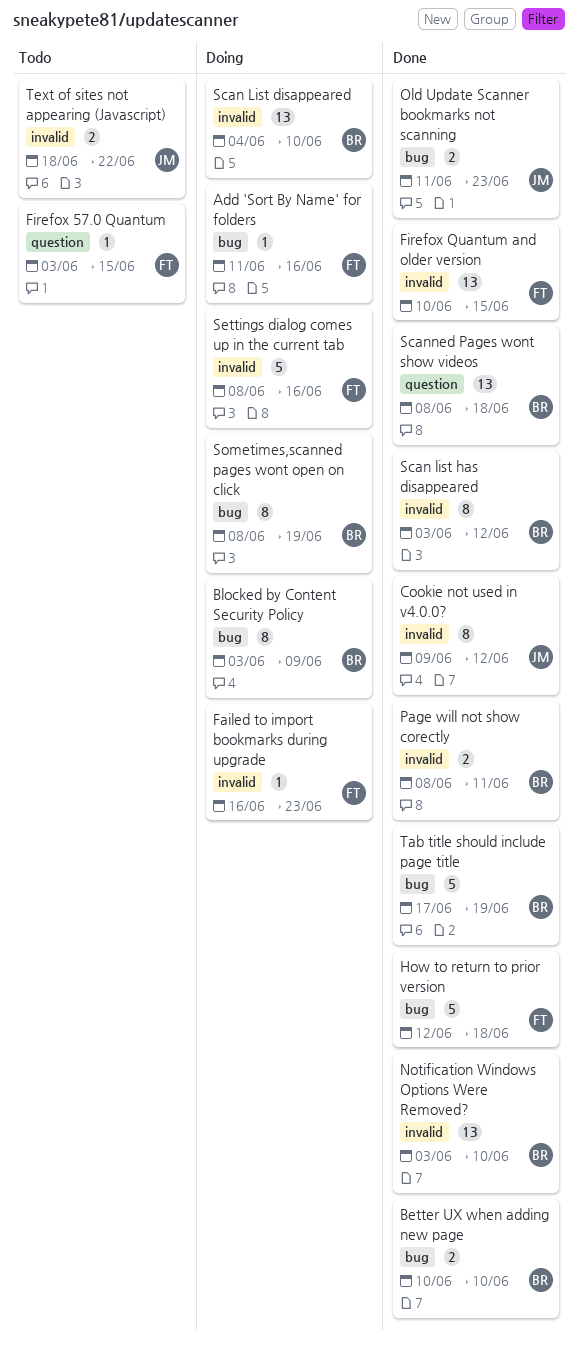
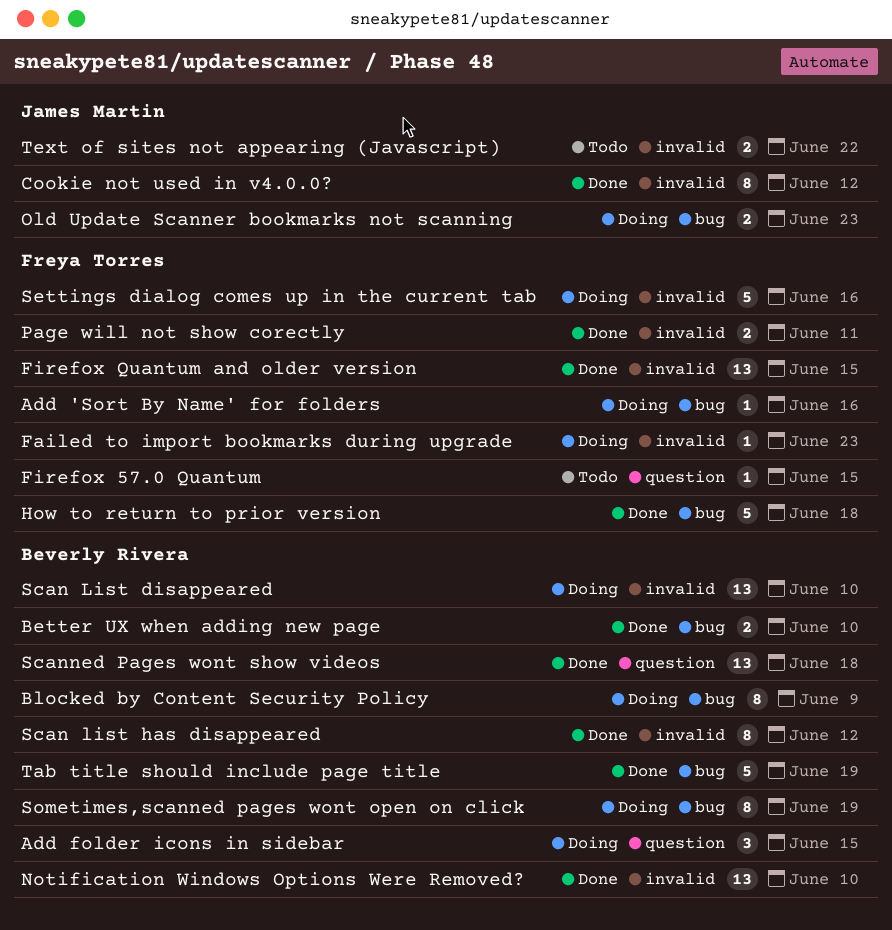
Add folder icons in sidebar: none -> present
Old Update Scanner bookmarks not scanning, status: Done -> Doing
Page will not show corectly, owner: Beverly Rivera -> Freya Torres

